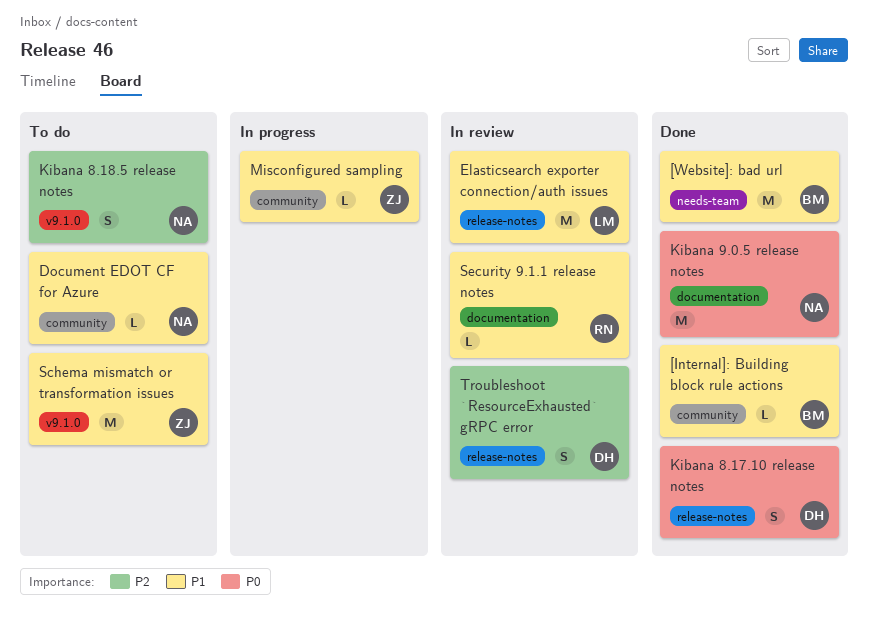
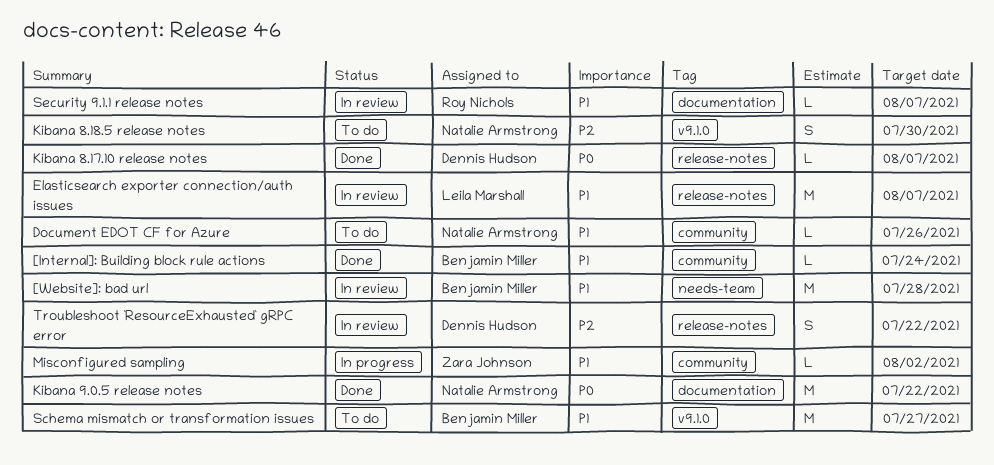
[Website]: bad url, status: Done -> In review
Kibana 8.17.10 release notes, estimate: S -> L
Schema mismatch or transformation issues, owner: Zara Johnson -> Benjamin Miller

